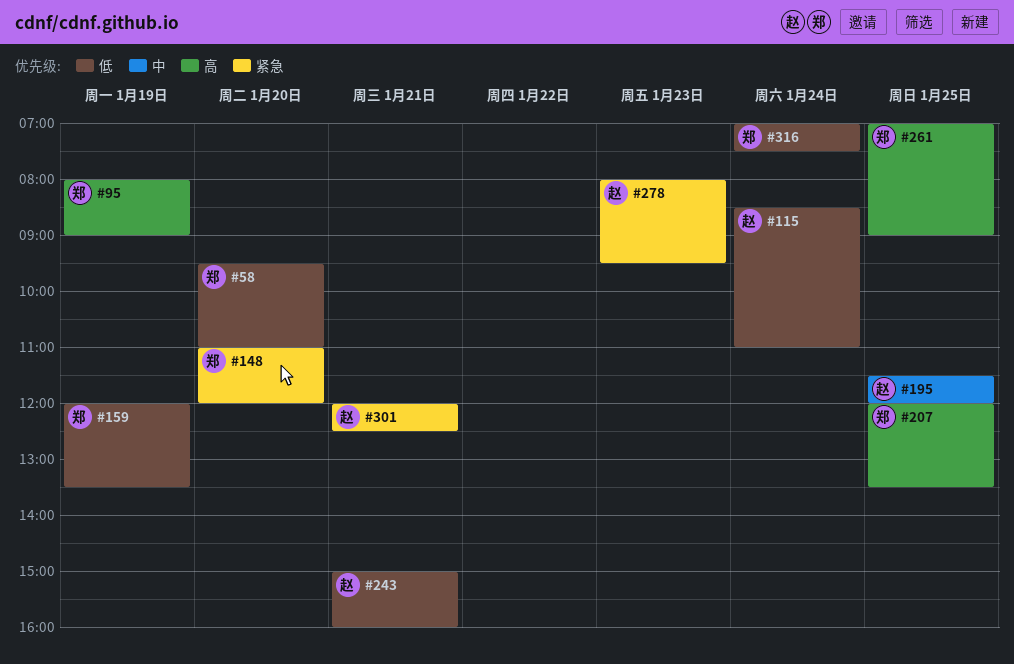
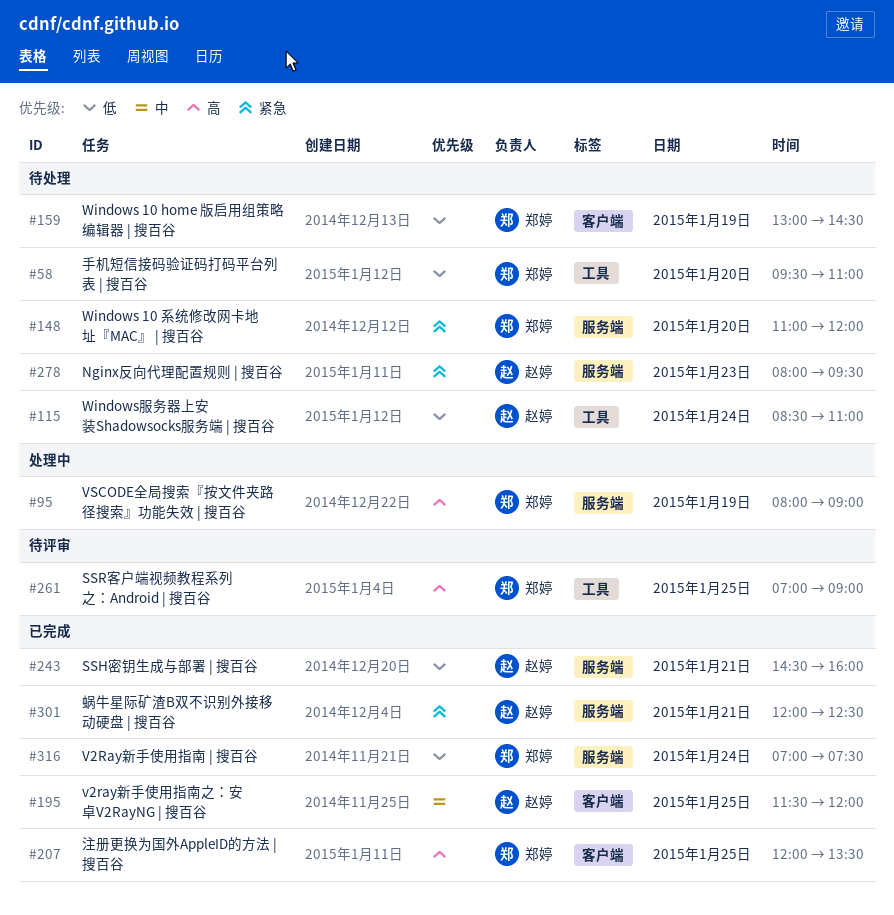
#159, begins: 12:00 -> 13:00
#159, ends: 13:30 -> 14:30
#243, begins: 15:00 -> 14:30

